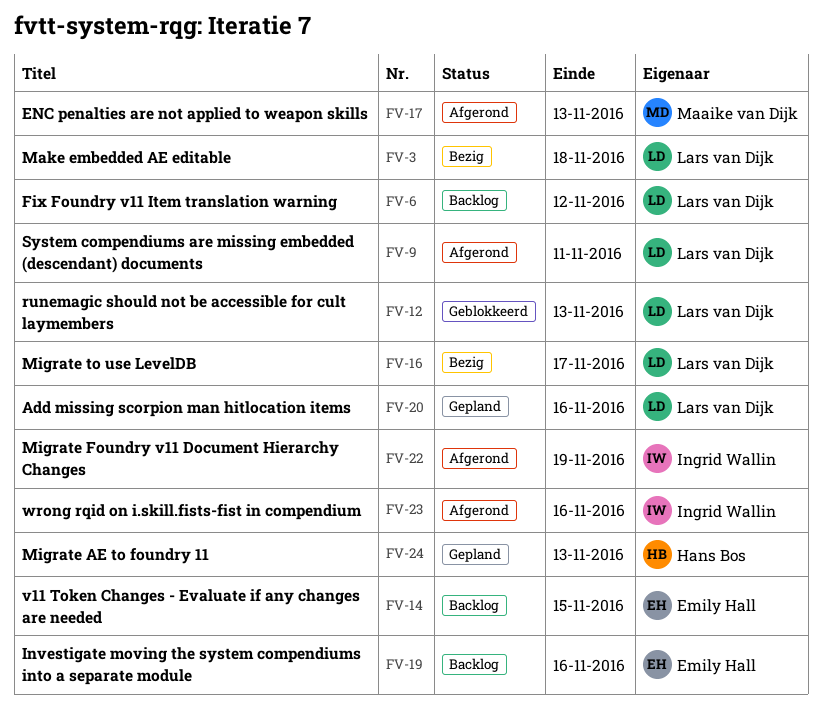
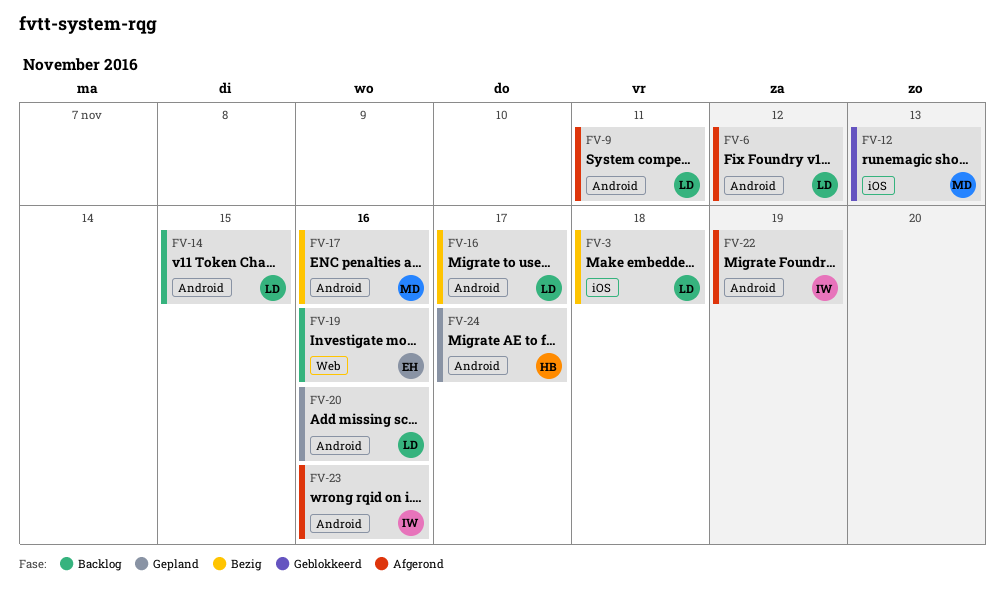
FV-6, status: Backlog -> Afgerond
FV-12, owner: Lars van Dijk -> Maaike van Dijk
FV-14, owner: Emily Hall -> Lars van Dijk
FV-17, status: Afgerond -> Bezig
FV-17, due: Nov 13 -> Nov 16
FV-24, due: Nov 13 -> Nov 17

